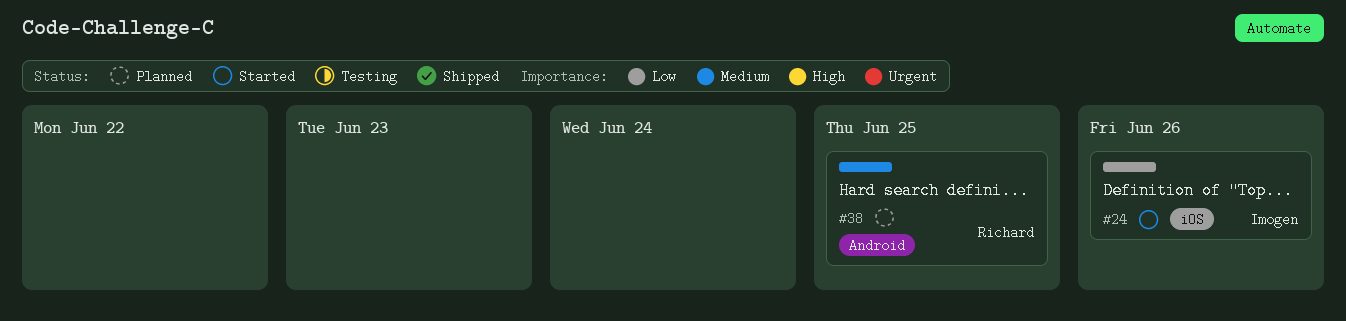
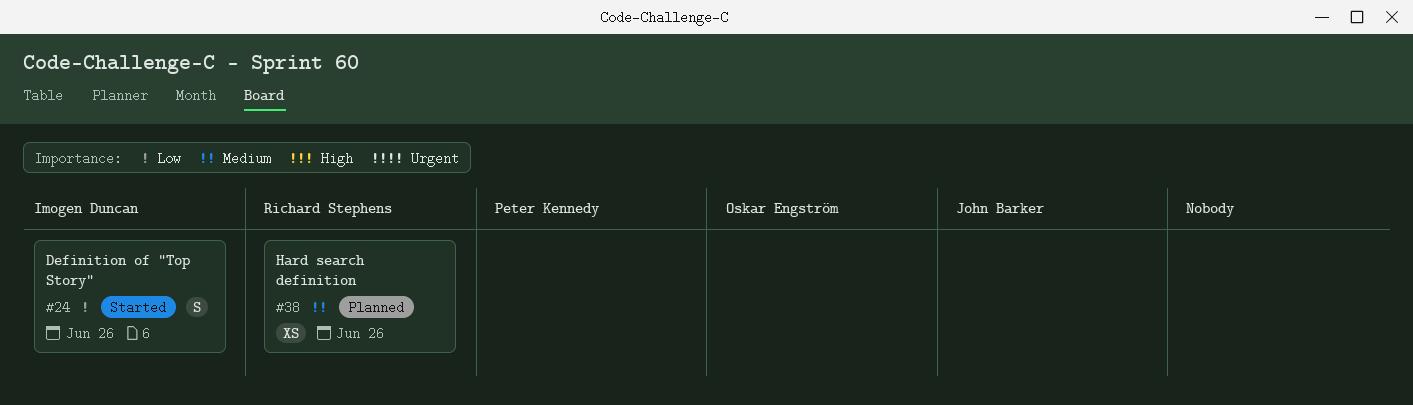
#38, due: Jun 25 -> Jun 26

